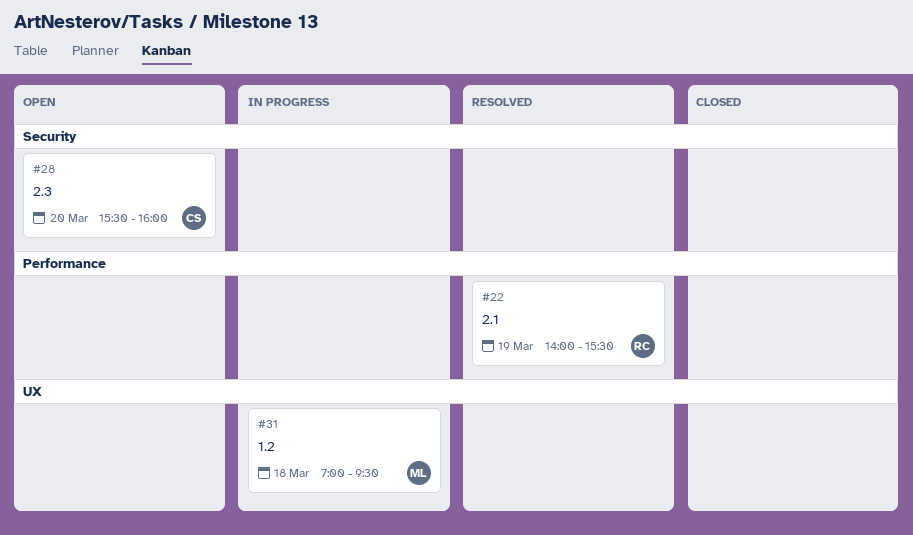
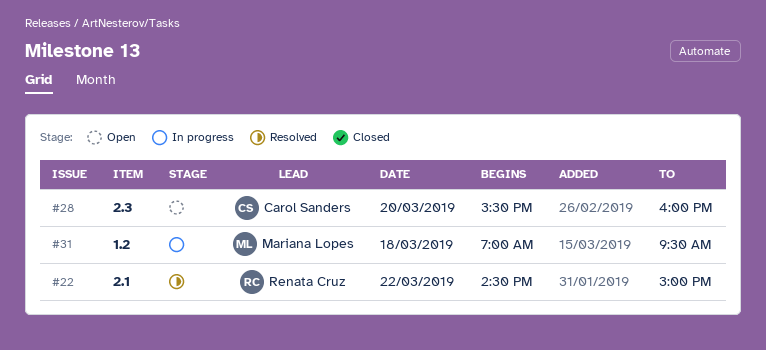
#22, day: Mar 19 -> Mar 22
#22, begins: 14:00 -> 14:30
#22, ends: 15:30 -> 15:00

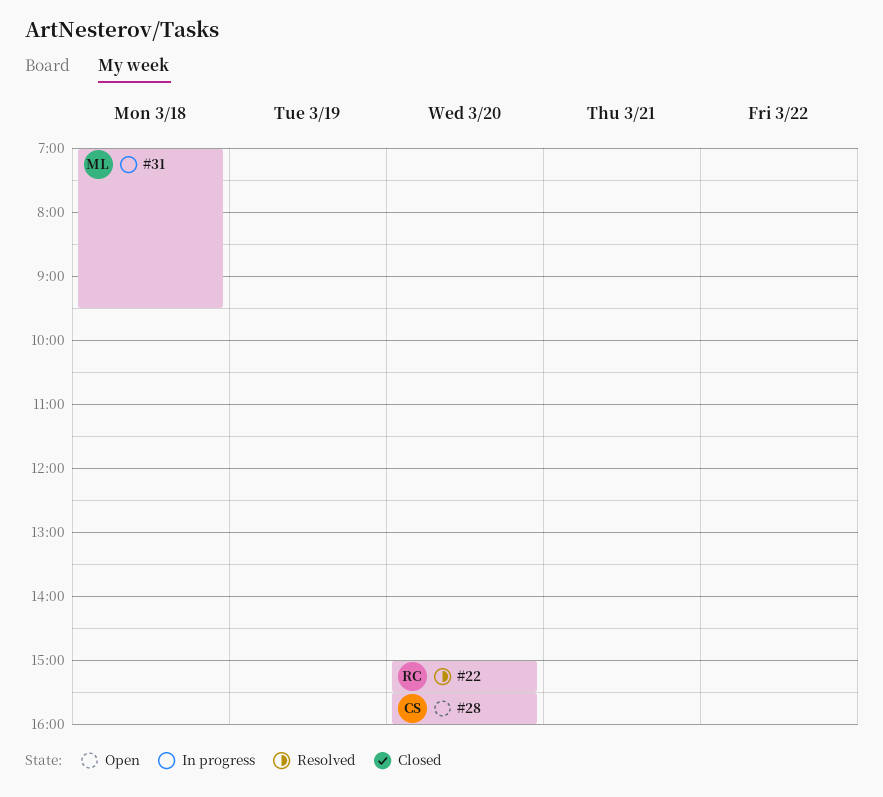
#22, day: Mar 22 -> Mar 20
#22, begins: 14:30 -> 15:00
#22, ends: 15:00 -> 15:30

